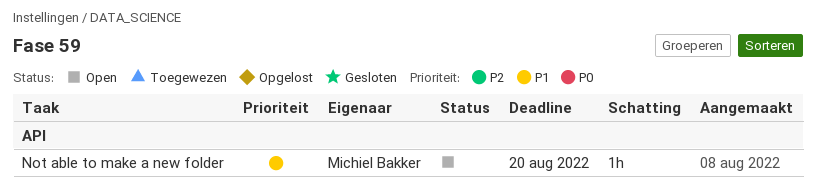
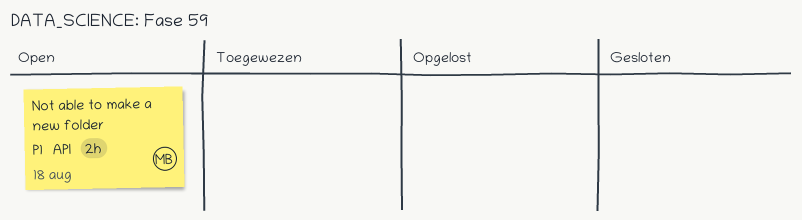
Not able to make a new folder, estimate: 1h -> 2h
Not able to make a new folder, due: Aug 20 -> Aug 18

